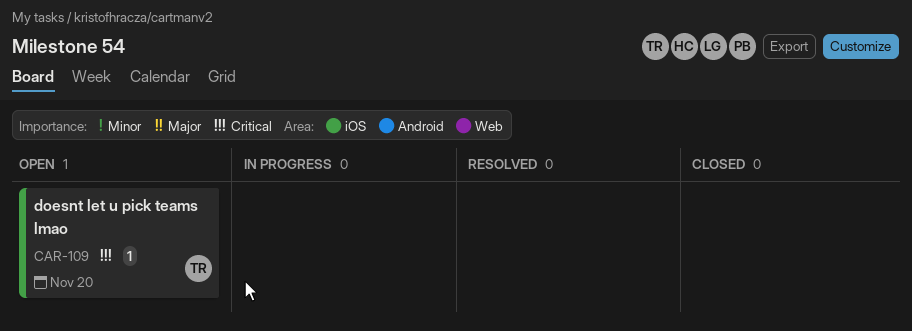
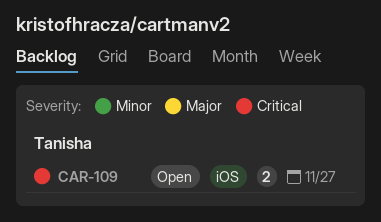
CAR-109, estimate: 1 -> 2
CAR-109, due: Nov 20 -> Nov 27

